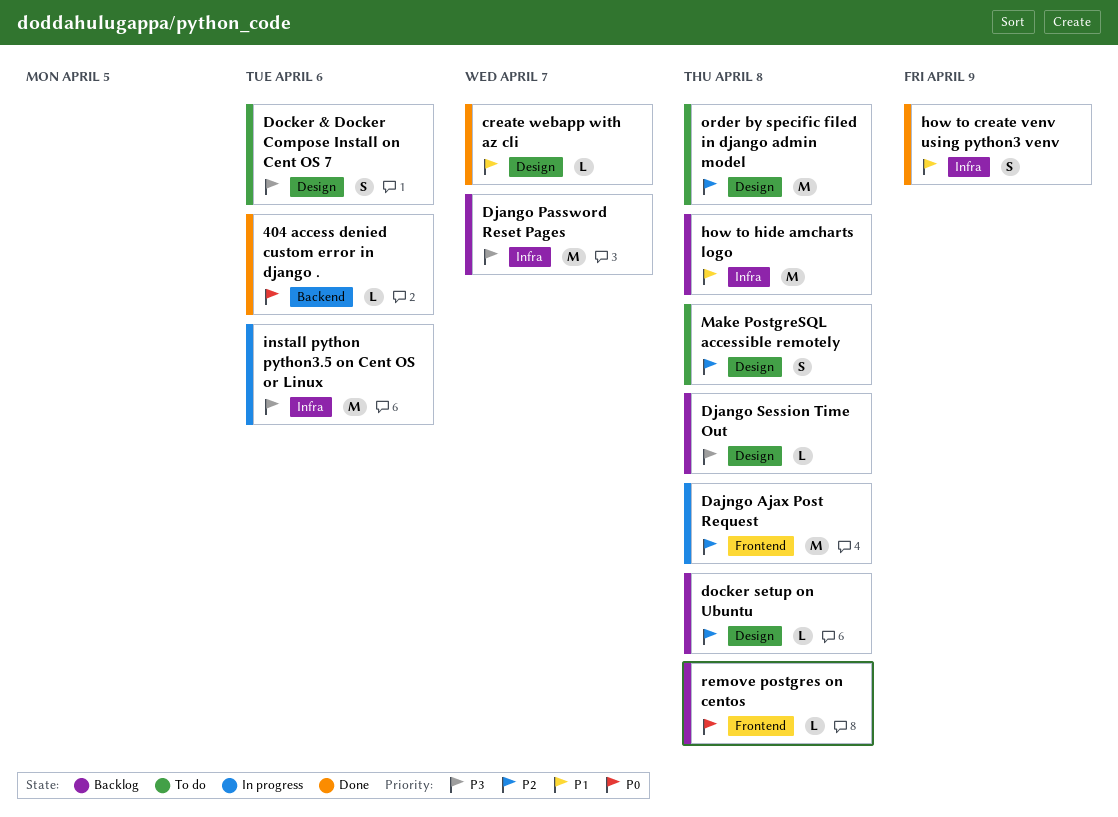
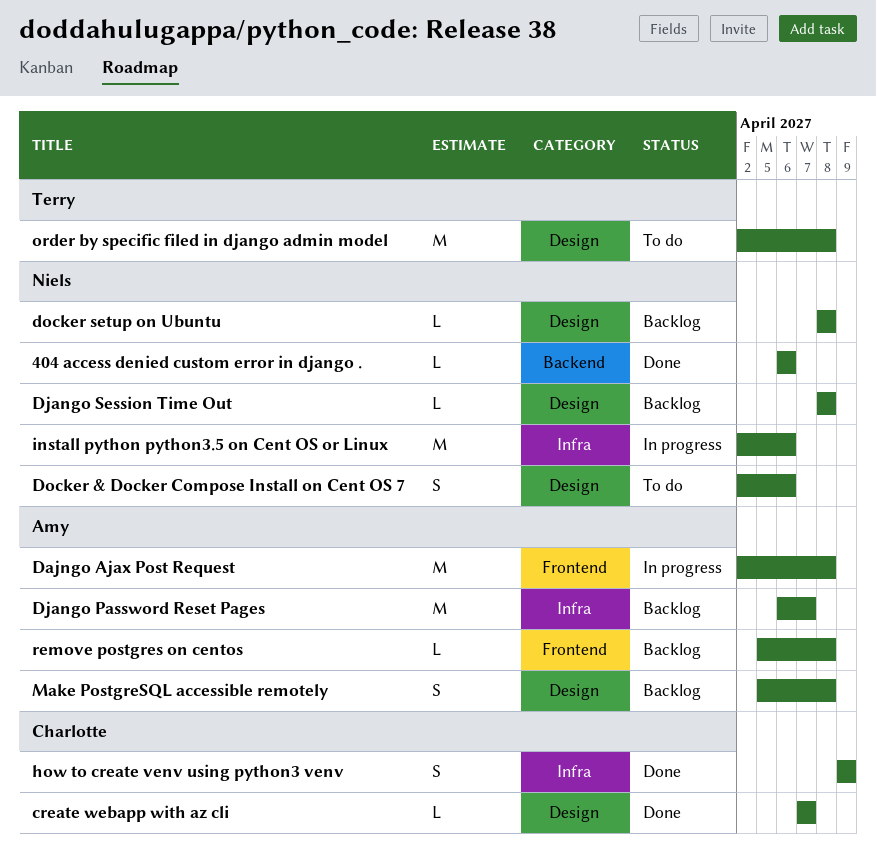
how to hide amcharts logo: present -> none
Make PostgreSQL accessible remotely, status: To do -> Backlog

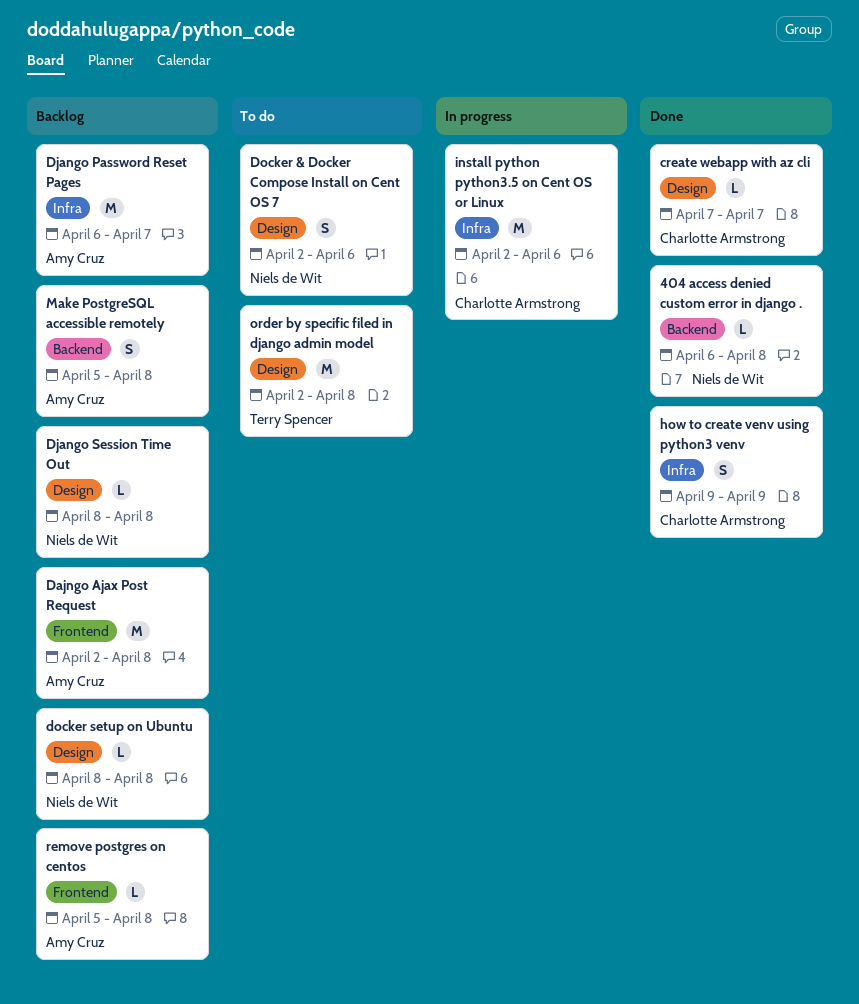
404 access denied custom error in django ., due: Apr 6 -> Apr 8
Dajngo Ajax Post Request, status: In progress -> Backlog
install python python3.5 on Cent OS or Linux, owner: Niels de Wit -> Charlotte Armstrong
Make PostgreSQL accessible remotely, label: Design -> Backend

